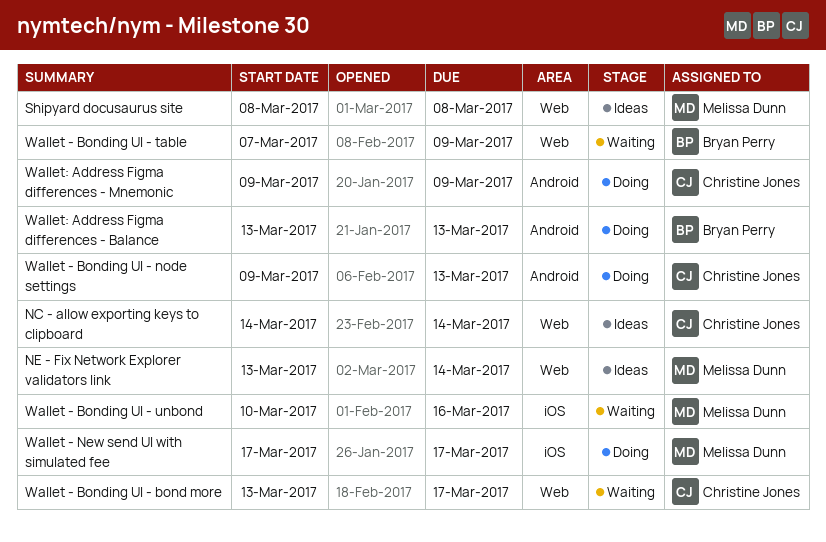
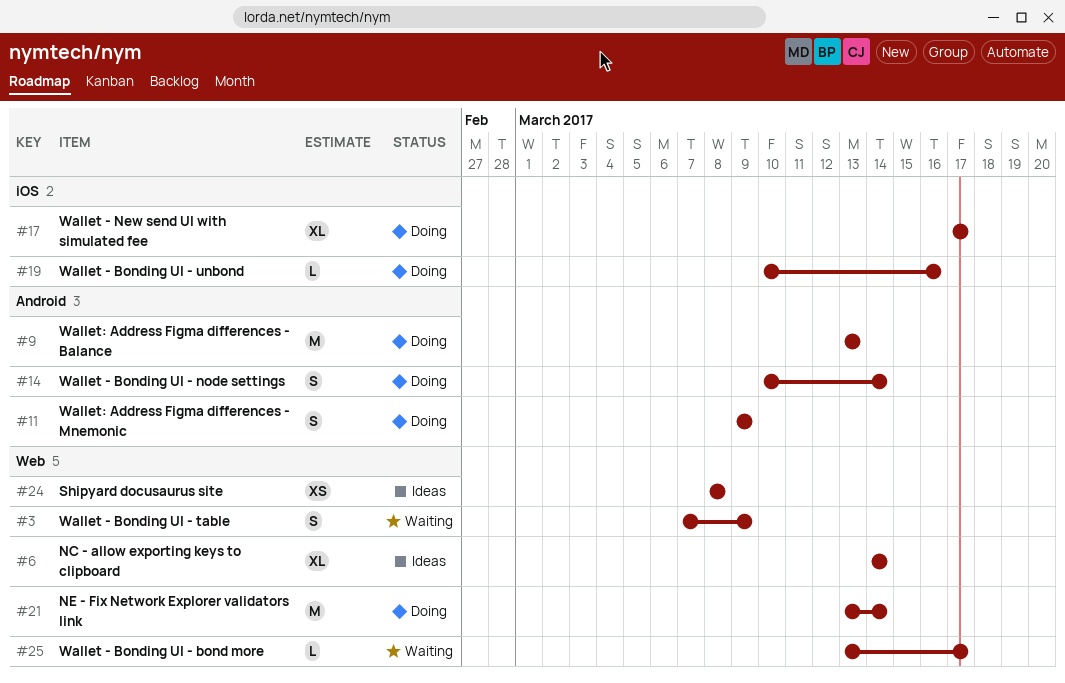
NE - Fix Network Explorer validators link, status: Ideas -> Doing
Wallet - Bonding UI - node settings, start: Mar 9 -> Mar 10
Wallet - Bonding UI - node settings, due: Mar 13 -> Mar 14
Wallet - Bonding UI - unbond, status: Waiting -> Doing

